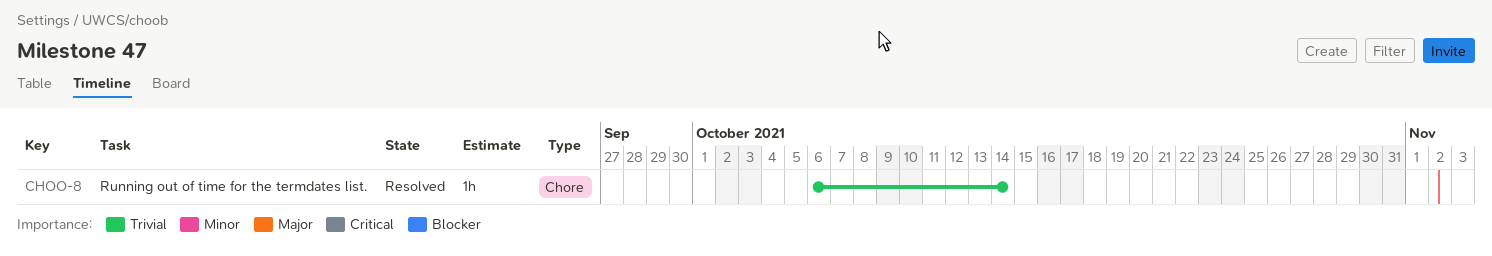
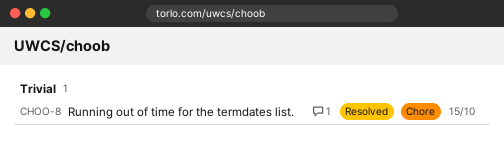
CHOO-8, due: Oct 14 -> Oct 15

